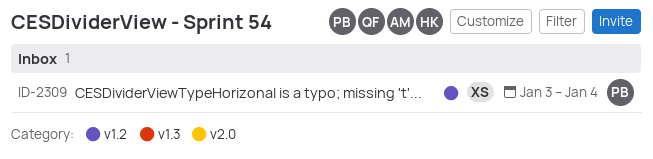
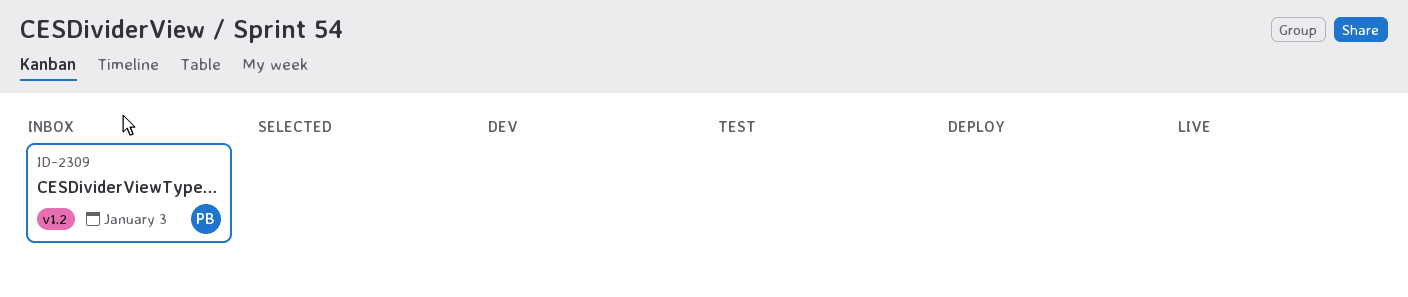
ID-2309, due: Jan 4 -> Jan 3

